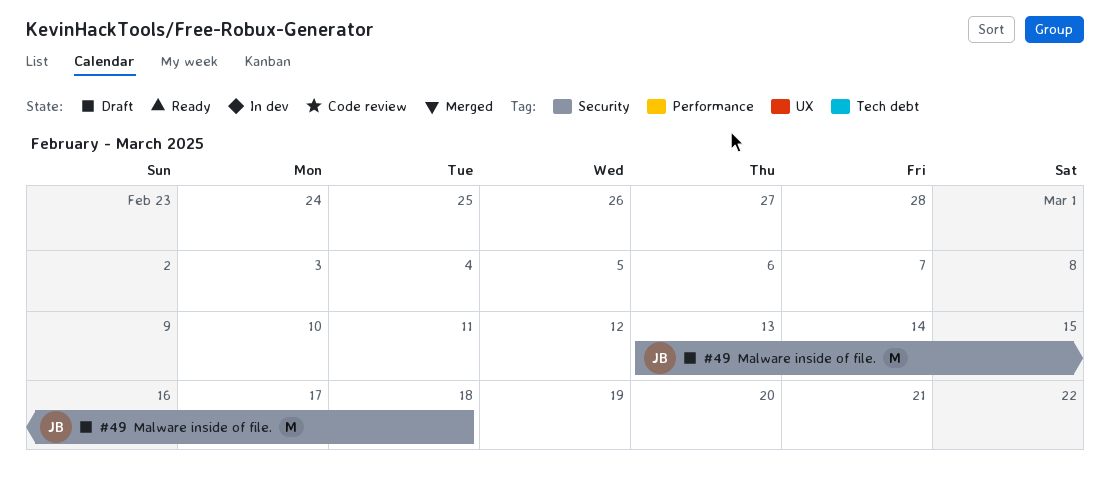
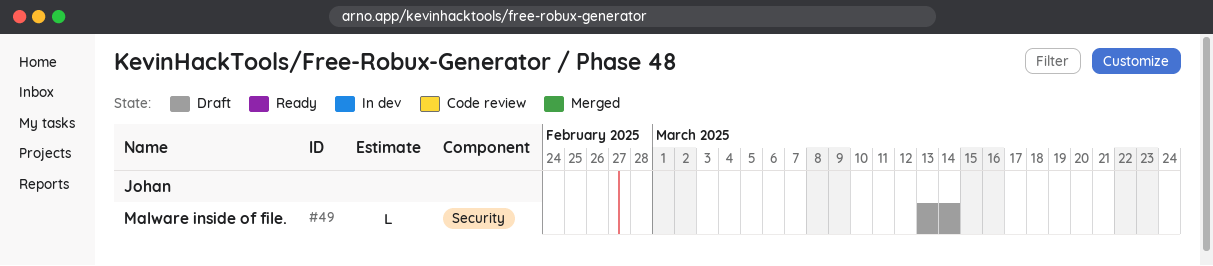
#49, estimate: M -> L
#49, due: Mar 18 -> Mar 14

